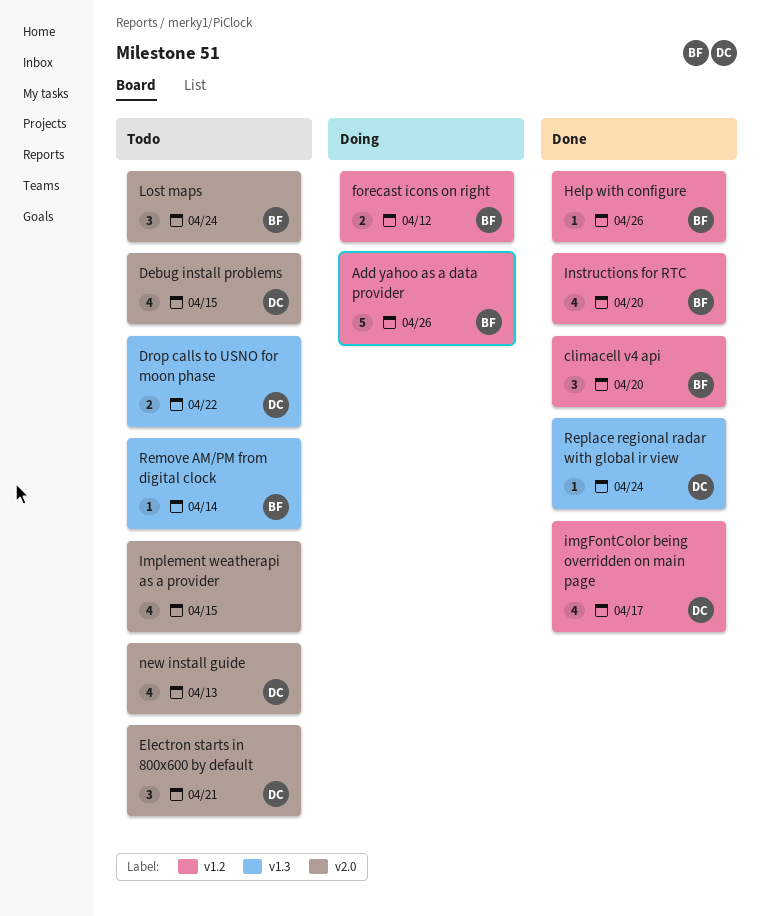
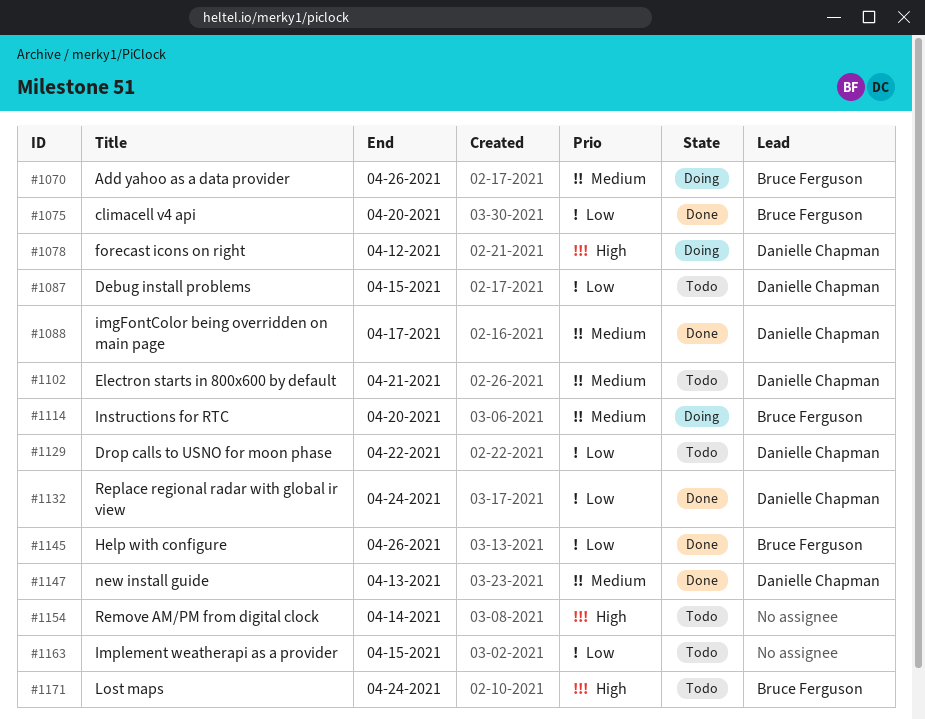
forecast icons on right, owner: Bruce Ferguson -> Danielle Chapman
Instructions for RTC, status: Done -> Doing
new install guide, status: Todo -> Done
Remove AM/PM from digital clock, owner: Bruce Ferguson -> none

